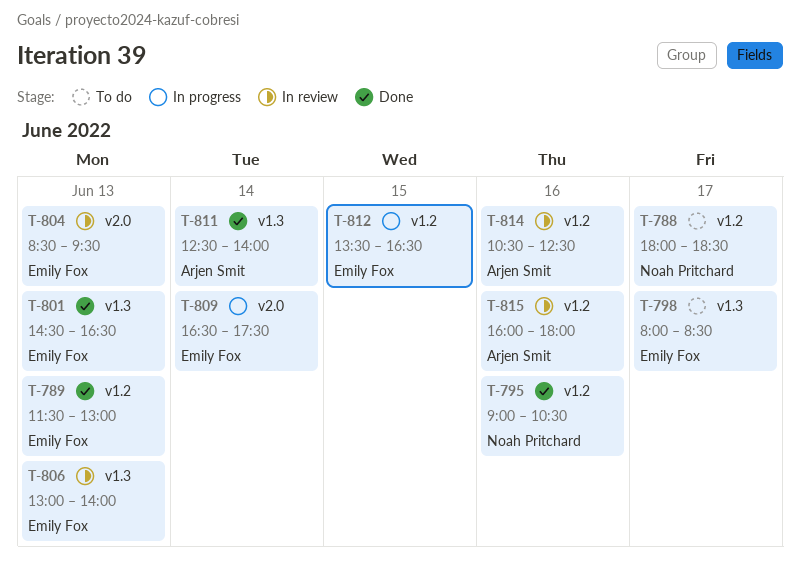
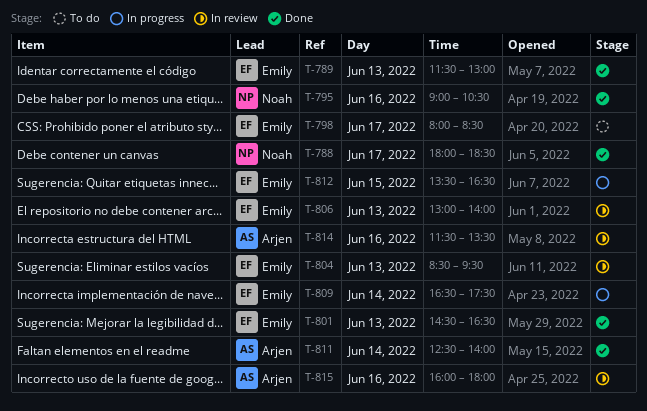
T-788, status: To do -> Done
T-814, begins: 10:30 -> 11:30
T-814, ends: 12:30 -> 13:30

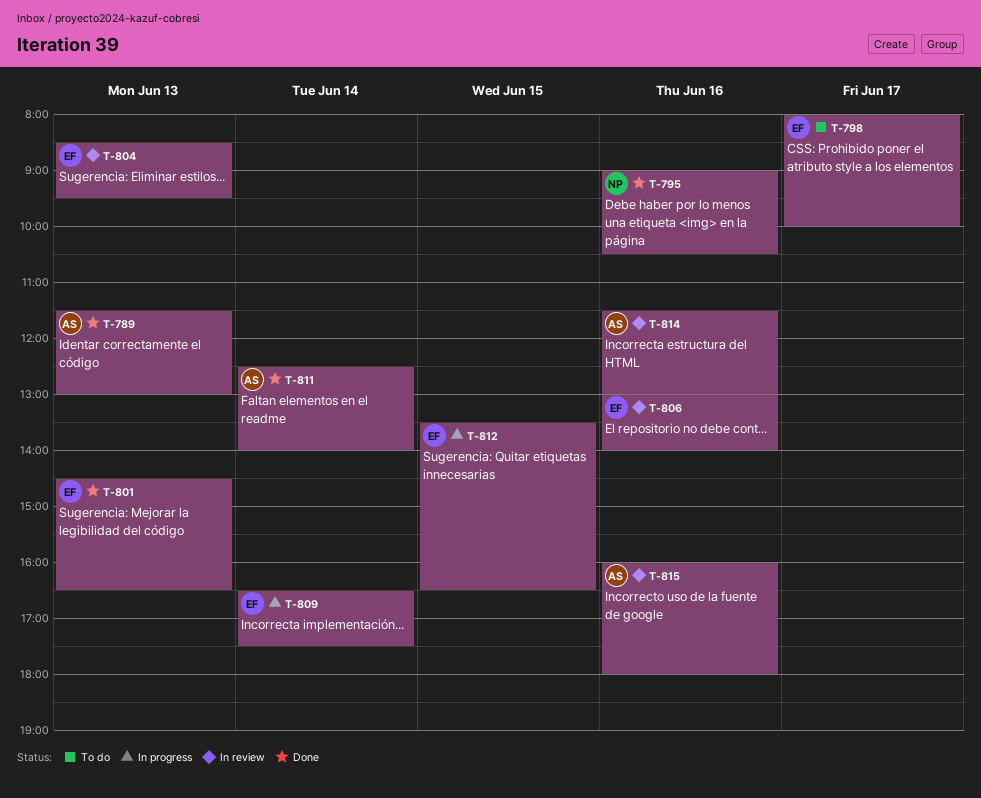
T-788: present -> none
T-789, owner: Emily -> Arjen
T-798, ends: 08:30 -> 10:00
T-806, day: Jun 13 -> Jun 16
T-814, ends: 13:30 -> 13:00

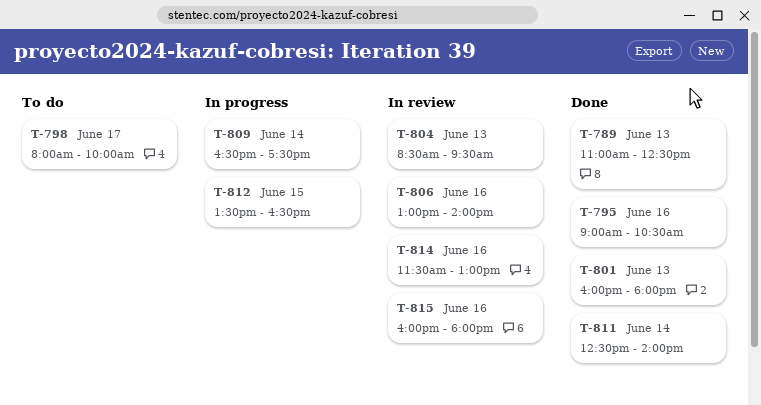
T-789, begins: 11:30 -> 11:00
T-789, ends: 13:00 -> 12:30
T-801, begins: 14:30 -> 16:00
T-801, ends: 16:30 -> 18:00

